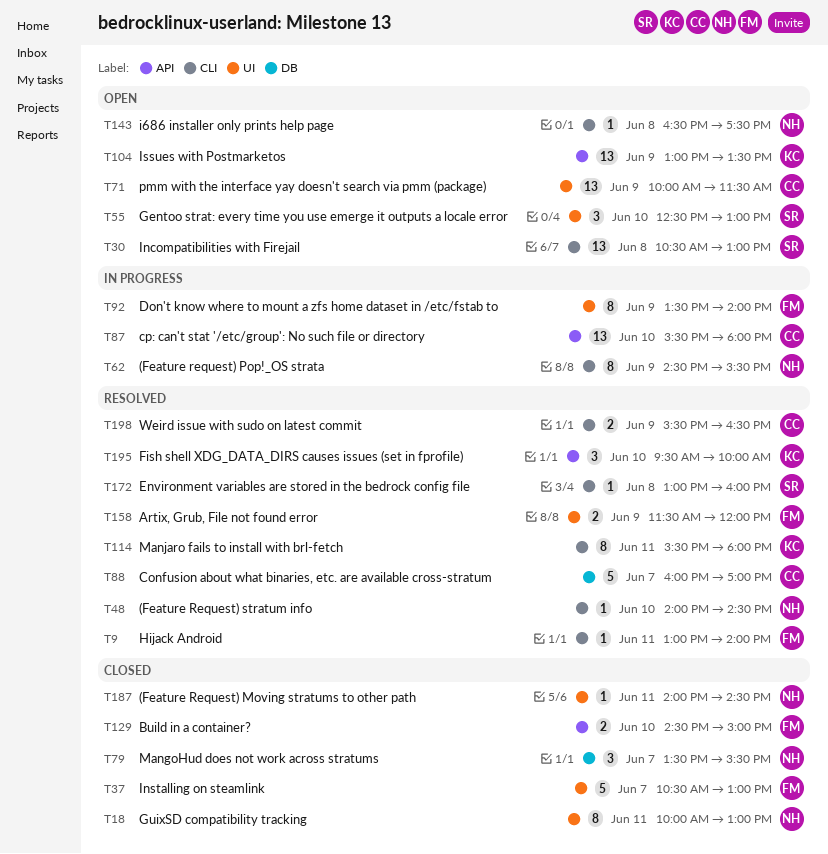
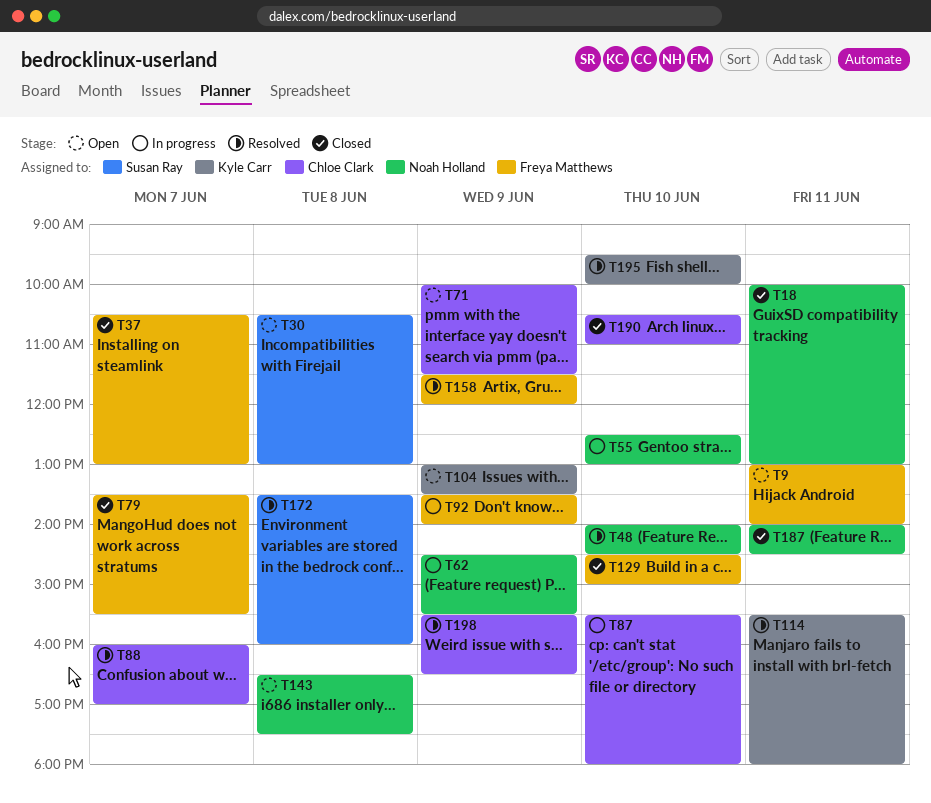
T9, status: Resolved -> Open
T55, status: Open -> In progress
T55, owner: Susan Ray -> Noah Holland
T79, owner: Noah Holland -> Freya Matthews
T172, begins: 13:00 -> 13:30
T190: none -> present

